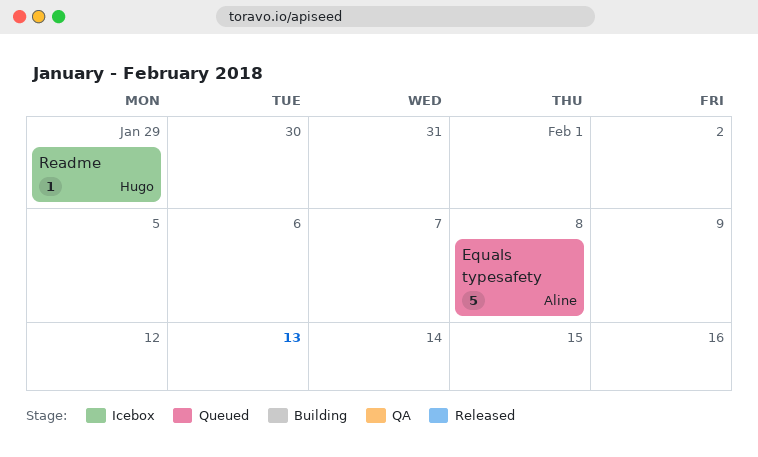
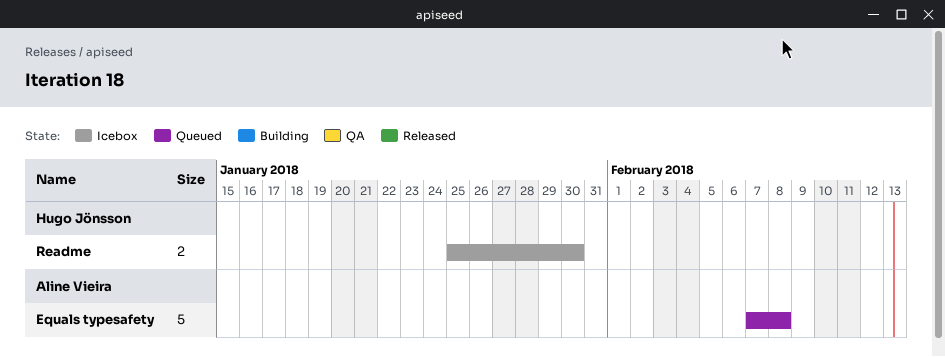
Readme, estimate: 1 -> 2
Readme, due: Jan 29 -> Jan 30

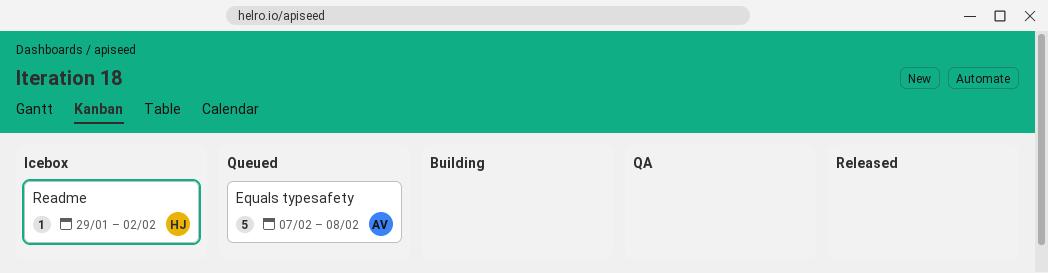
Readme, estimate: 2 -> 1
Readme, start: Jan 25 -> Jan 29
Readme, due: Jan 30 -> Feb 2

